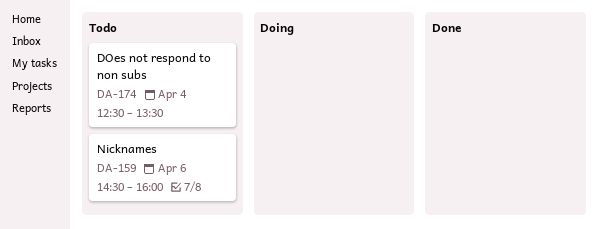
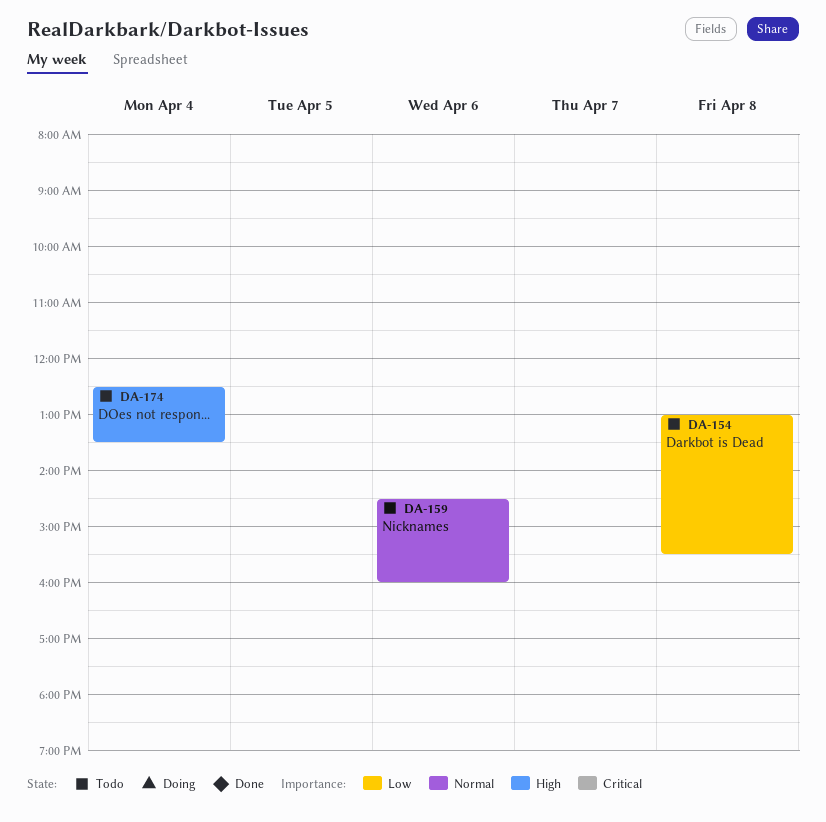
DA-154: none -> present

